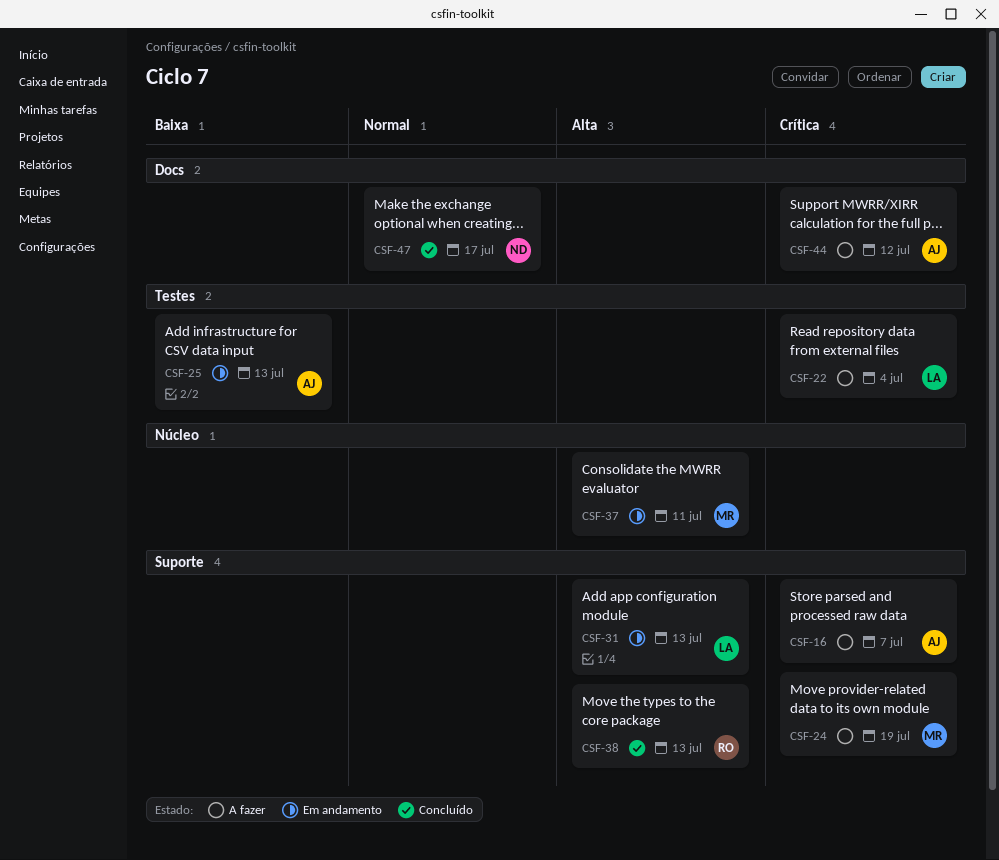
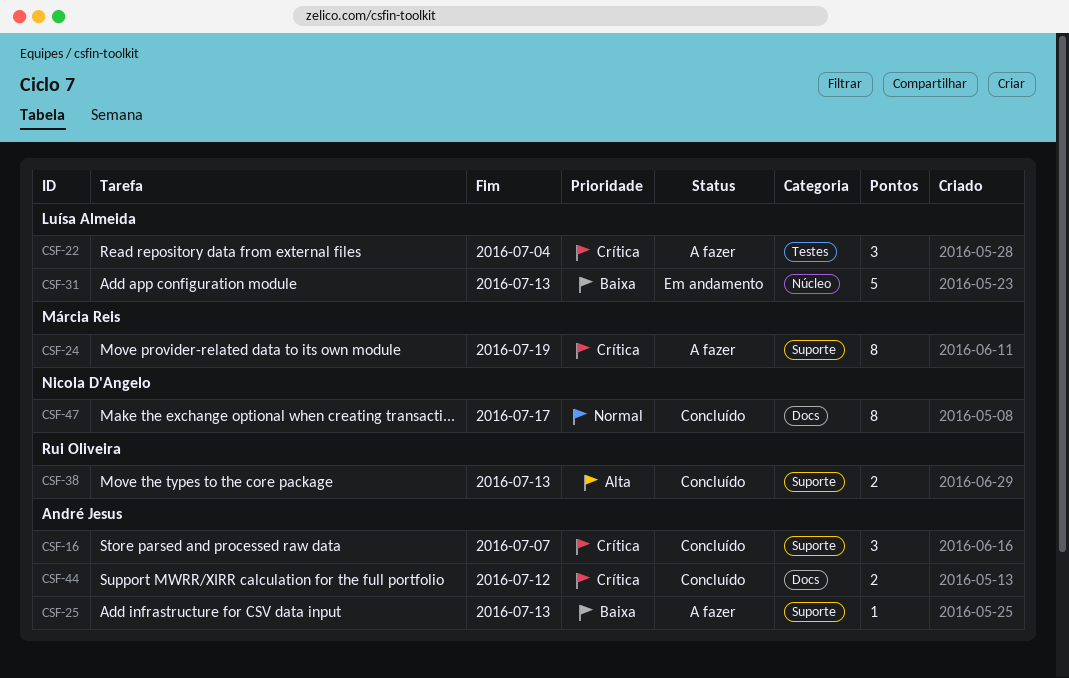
CSF-16, status: A fazer -> Concluído
CSF-25, status: Em andamento -> A fazer
CSF-25, label: Testes -> Suporte
CSF-31, priority: Alta -> Baixa
CSF-31, label: Suporte -> Núcleo
CSF-37: present -> none
CSF-44, status: A fazer -> Concluído

